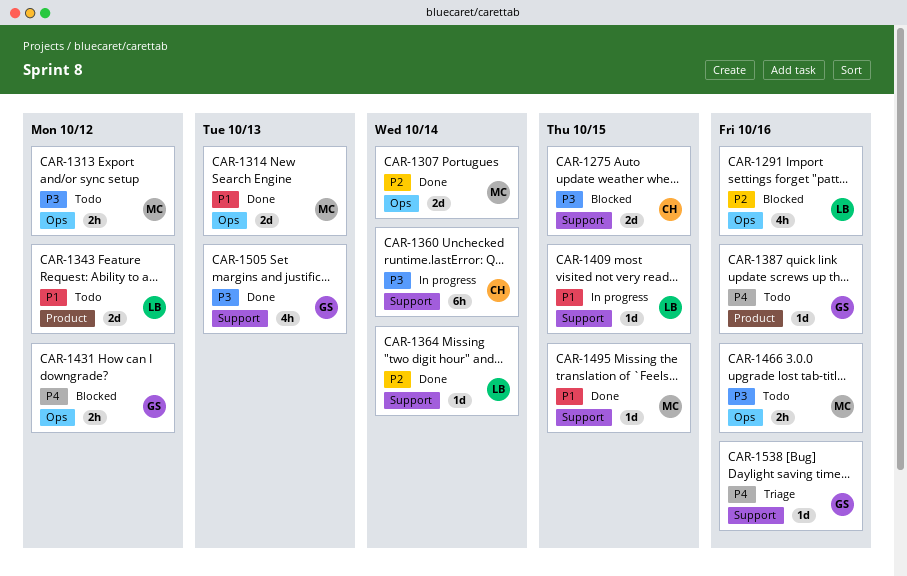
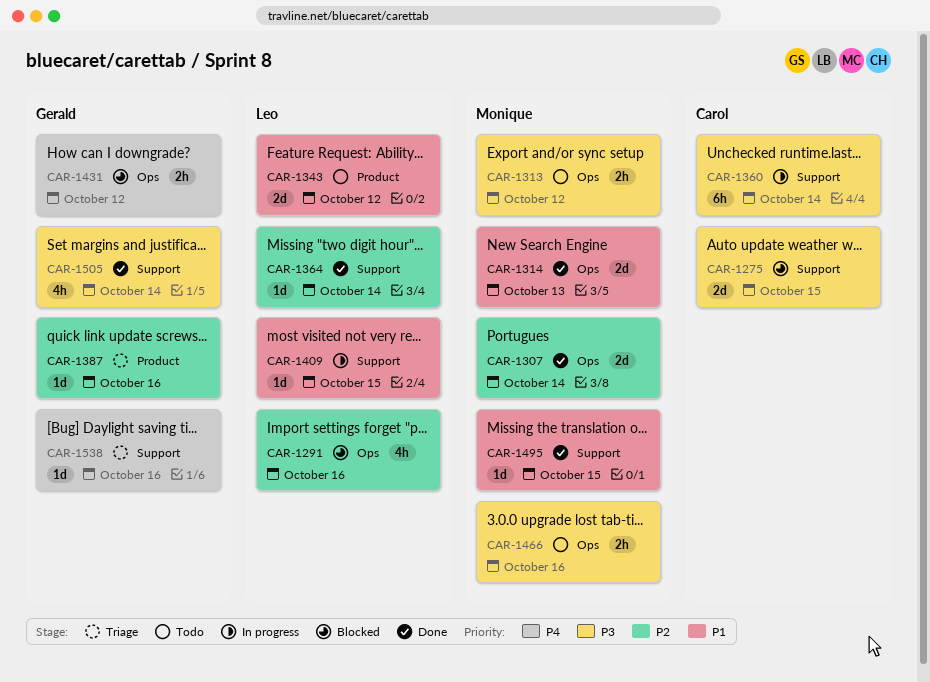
CAR-1387, status: Todo -> Triage
CAR-1387, priority: P4 -> P2
CAR-1505, due: Oct 13 -> Oct 14

